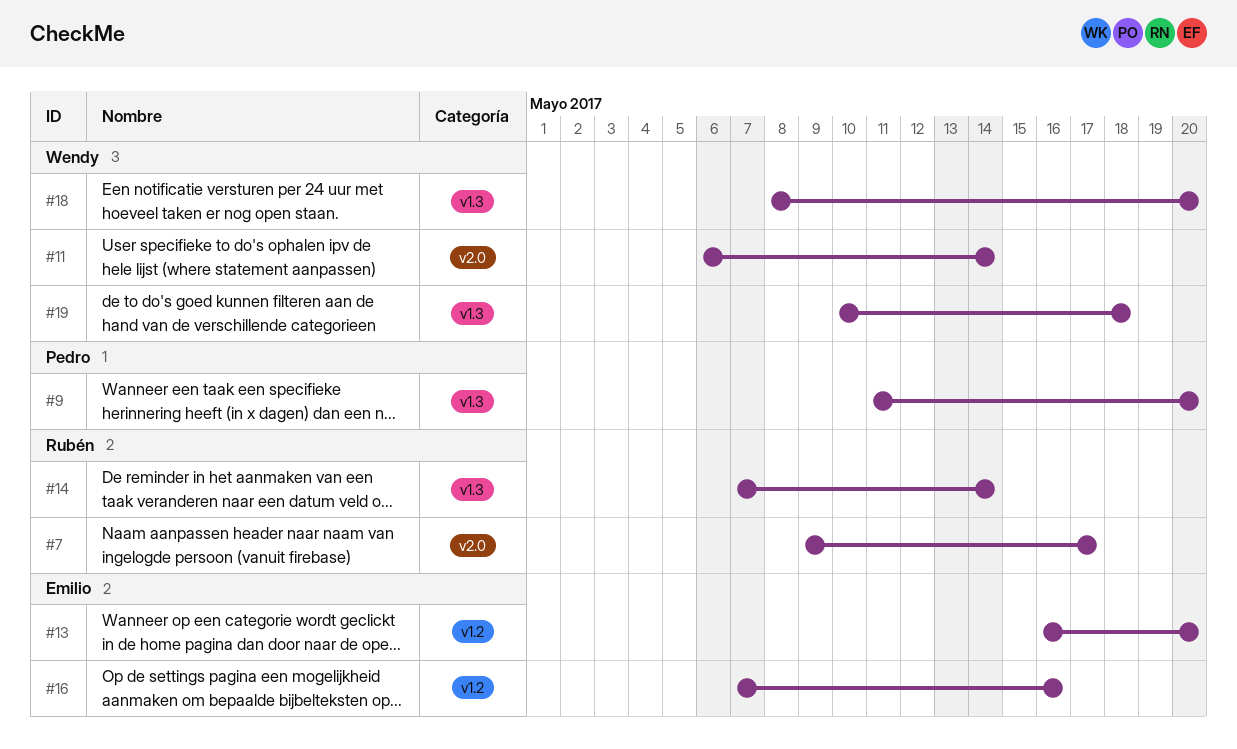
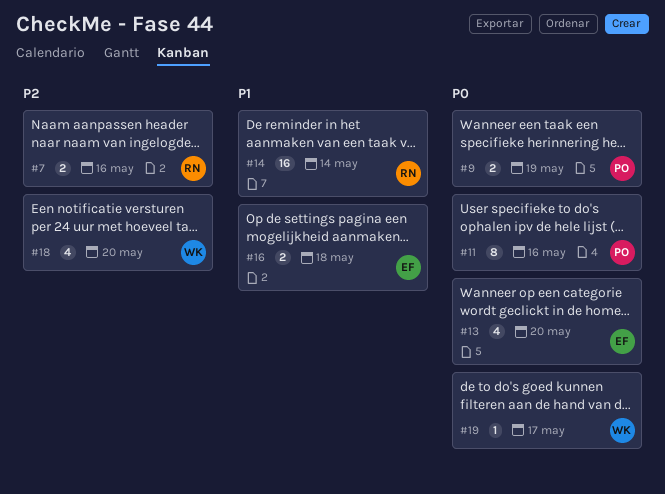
#7, due: May 17 -> May 16
#9, due: May 20 -> May 19
#11, owner: Wendy -> Pedro
#11, due: May 14 -> May 16
#16, due: May 16 -> May 18
#19, due: May 18 -> May 17

